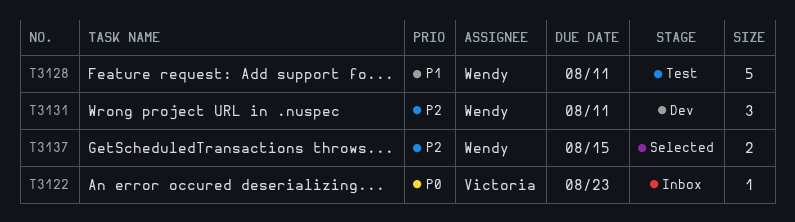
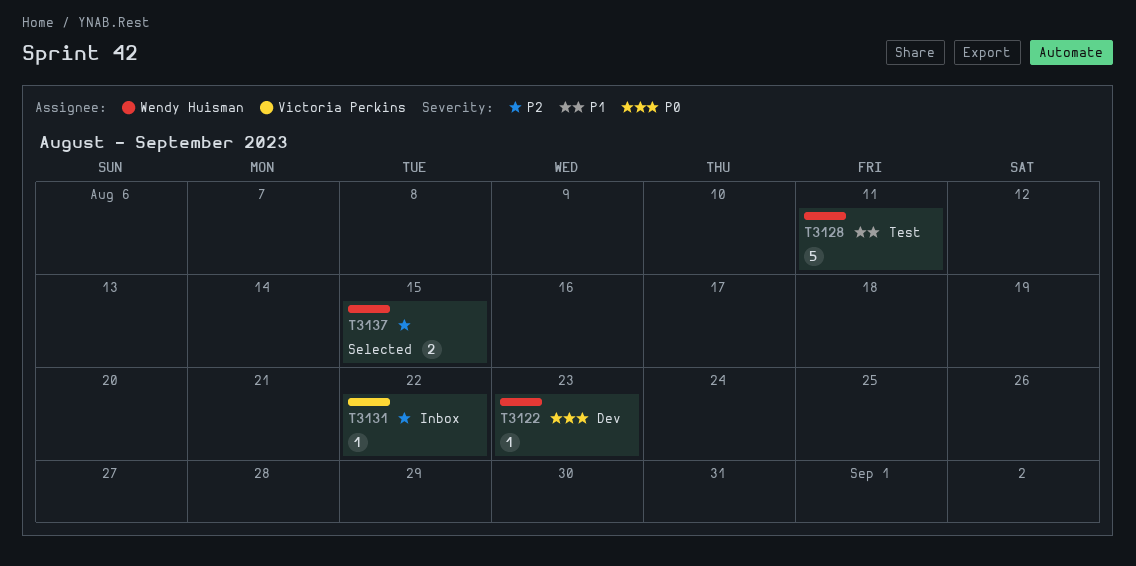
T3122, status: Inbox -> Dev
T3122, owner: Victoria Perkins -> Wendy Huisman
T3131, status: Dev -> Inbox
T3131, owner: Wendy Huisman -> Victoria Perkins
T3131, estimate: 3 -> 1
T3131, due: Aug 11 -> Aug 22

